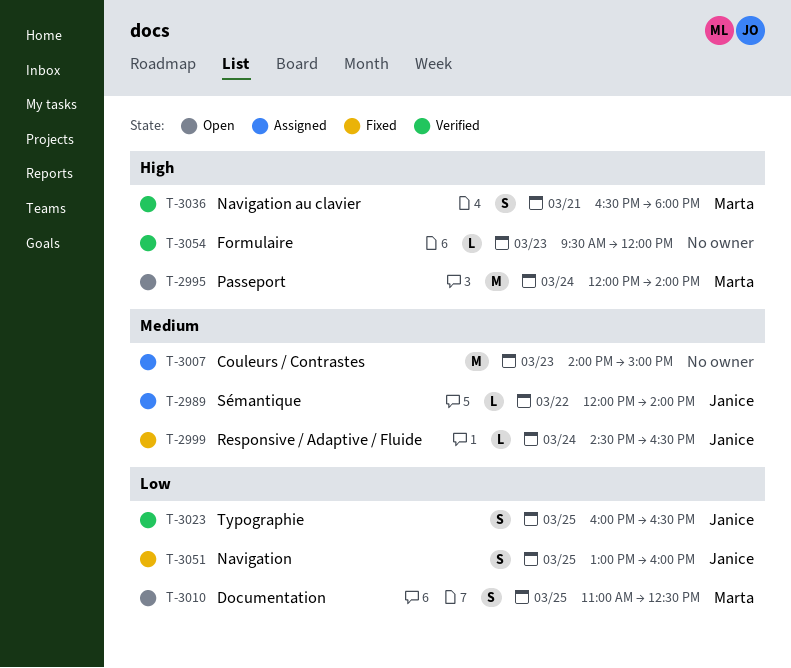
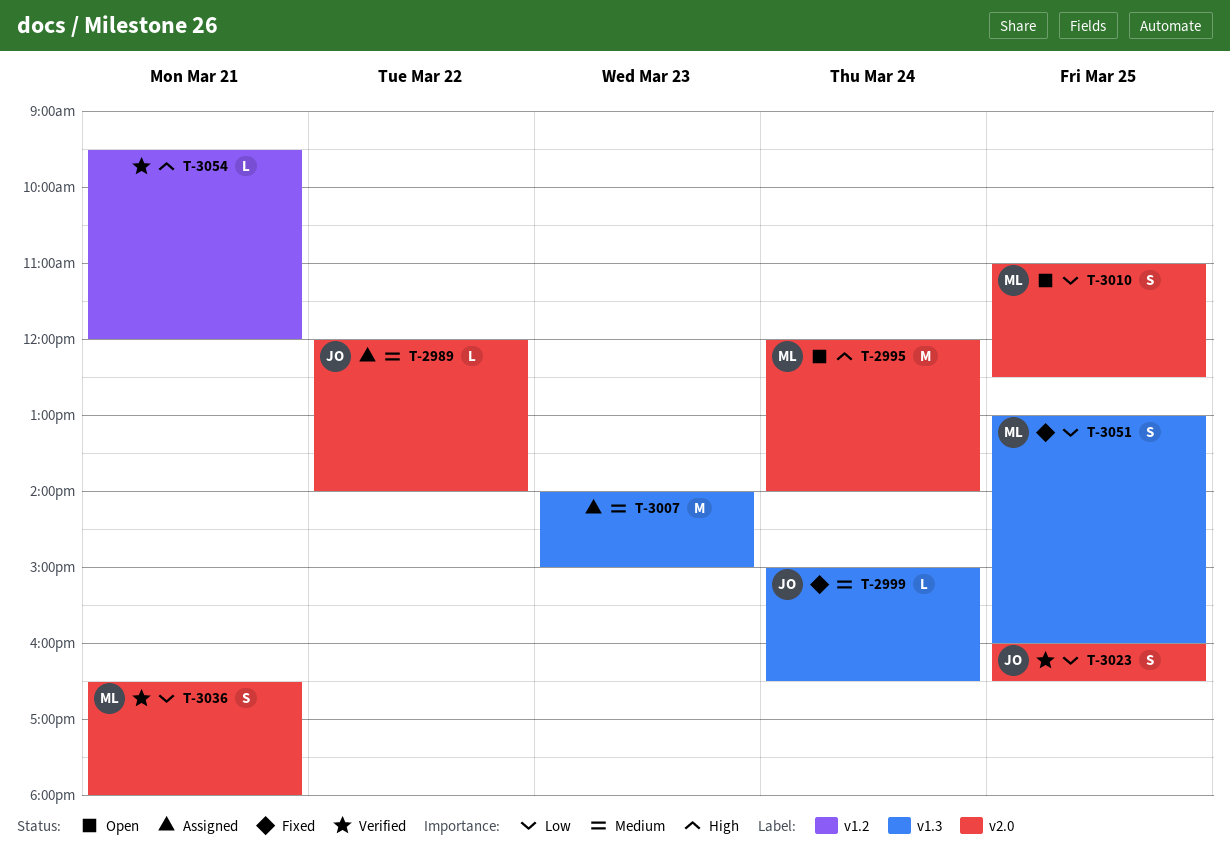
T-2999, begins: 14:30 -> 15:00
T-3036, priority: High -> Low
T-3051, owner: Janice -> Marta
T-3054, day: Mar 23 -> Mar 21

